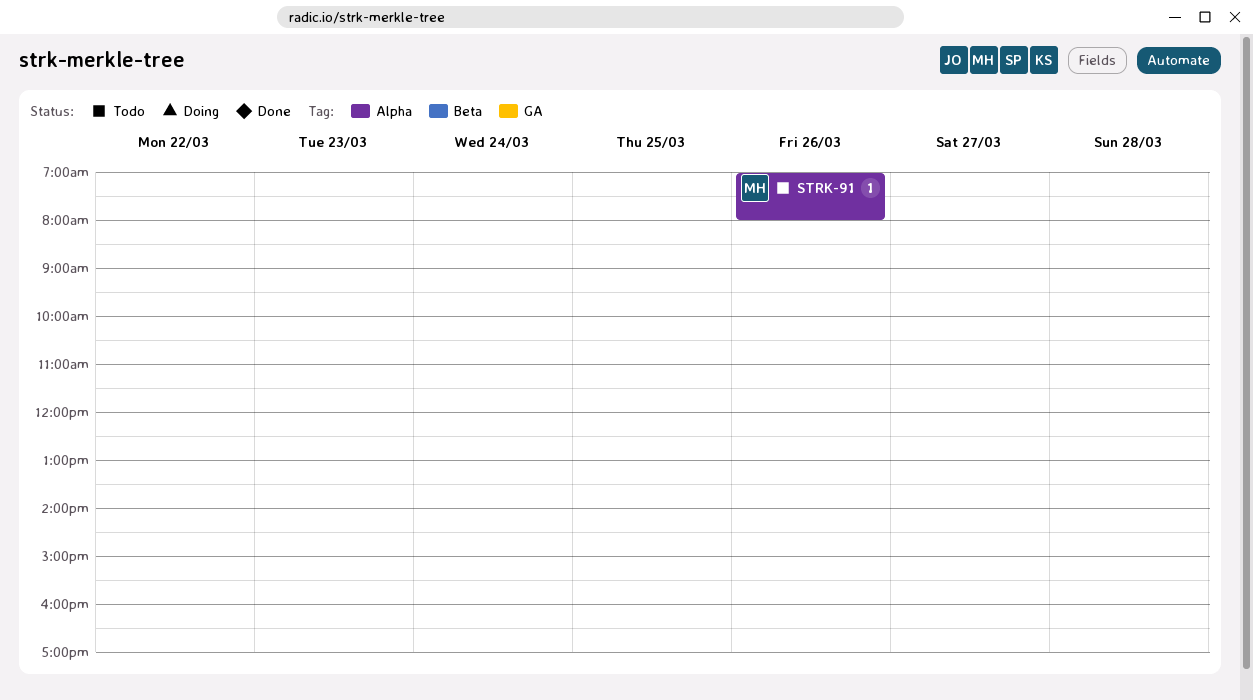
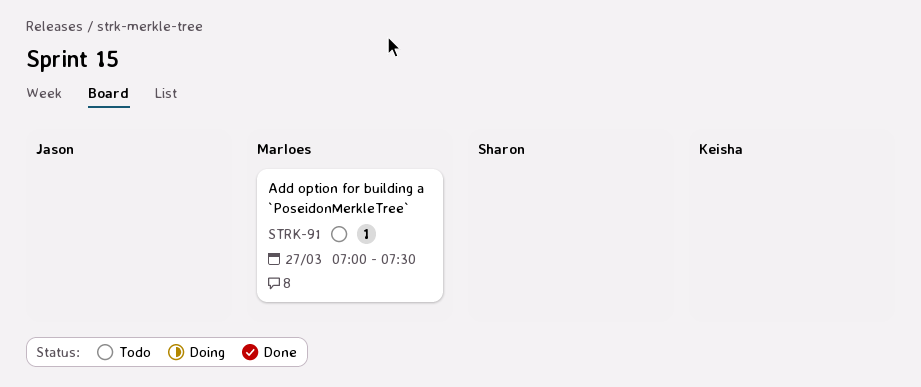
STRK-91, day: Mar 26 -> Mar 27
STRK-91, ends: 08:00 -> 07:30

